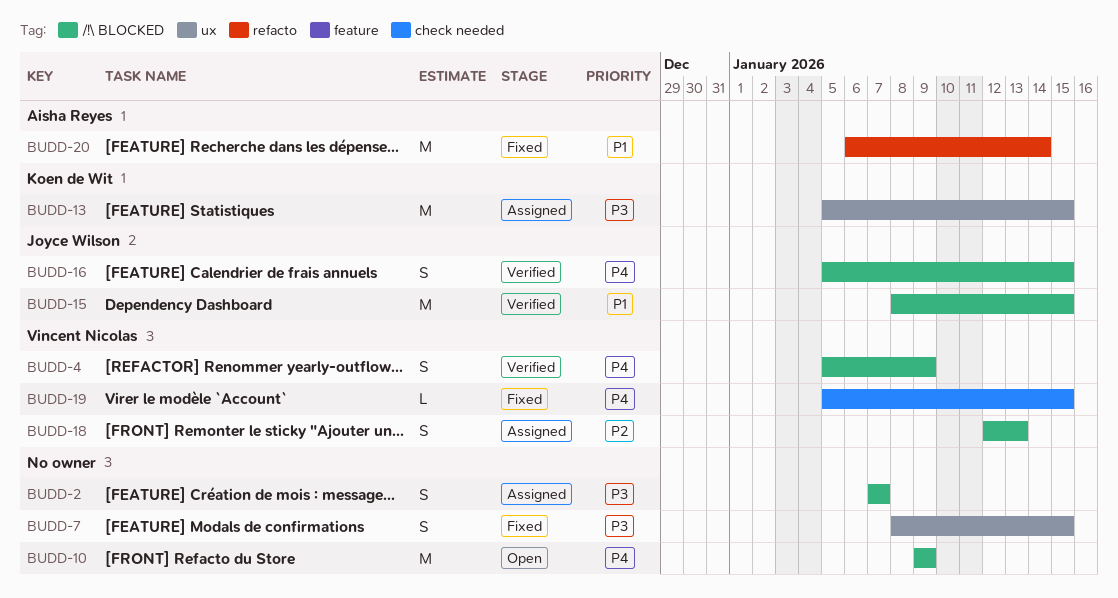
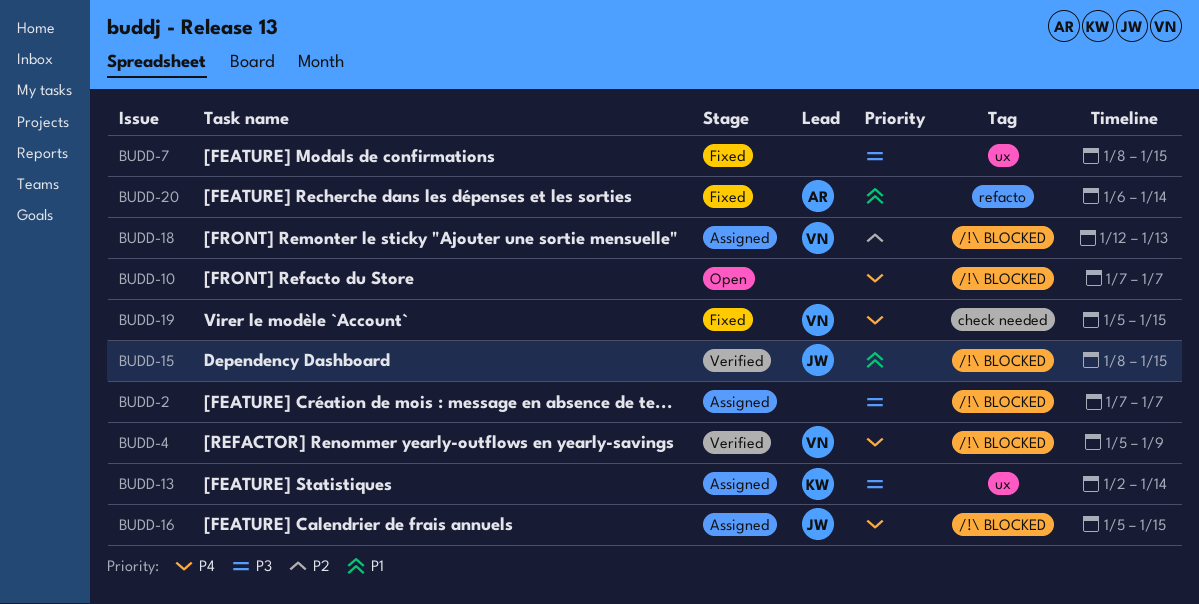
BUDD-10, start: Jan 9 -> Jan 7
BUDD-10, due: Jan 9 -> Jan 7
BUDD-13, start: Jan 5 -> Jan 2
BUDD-13, due: Jan 15 -> Jan 14
BUDD-16, status: Verified -> Assigned

